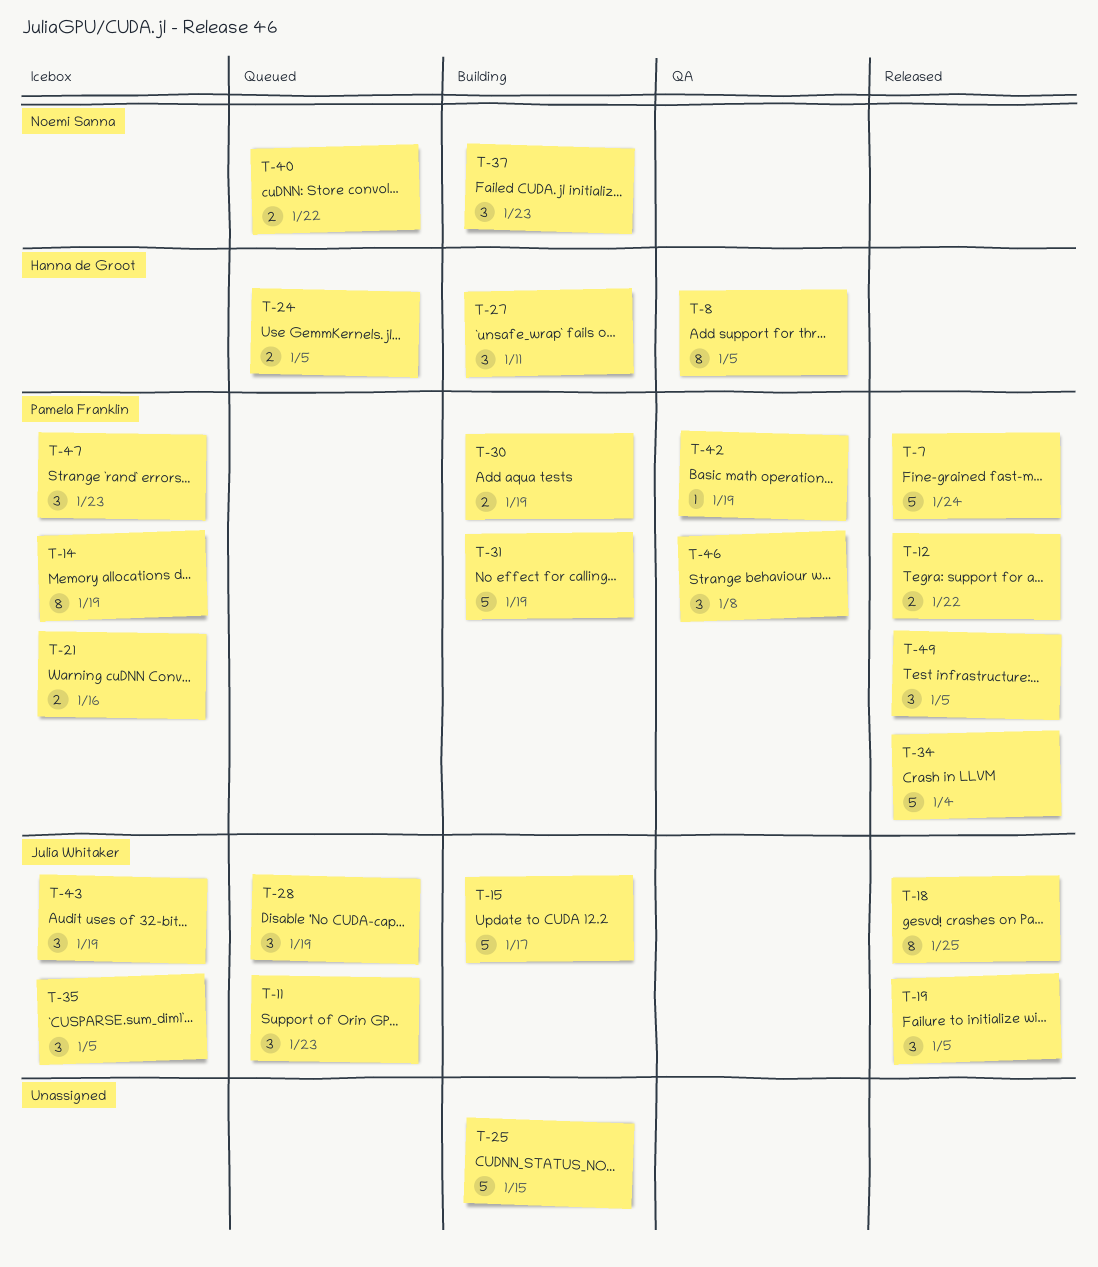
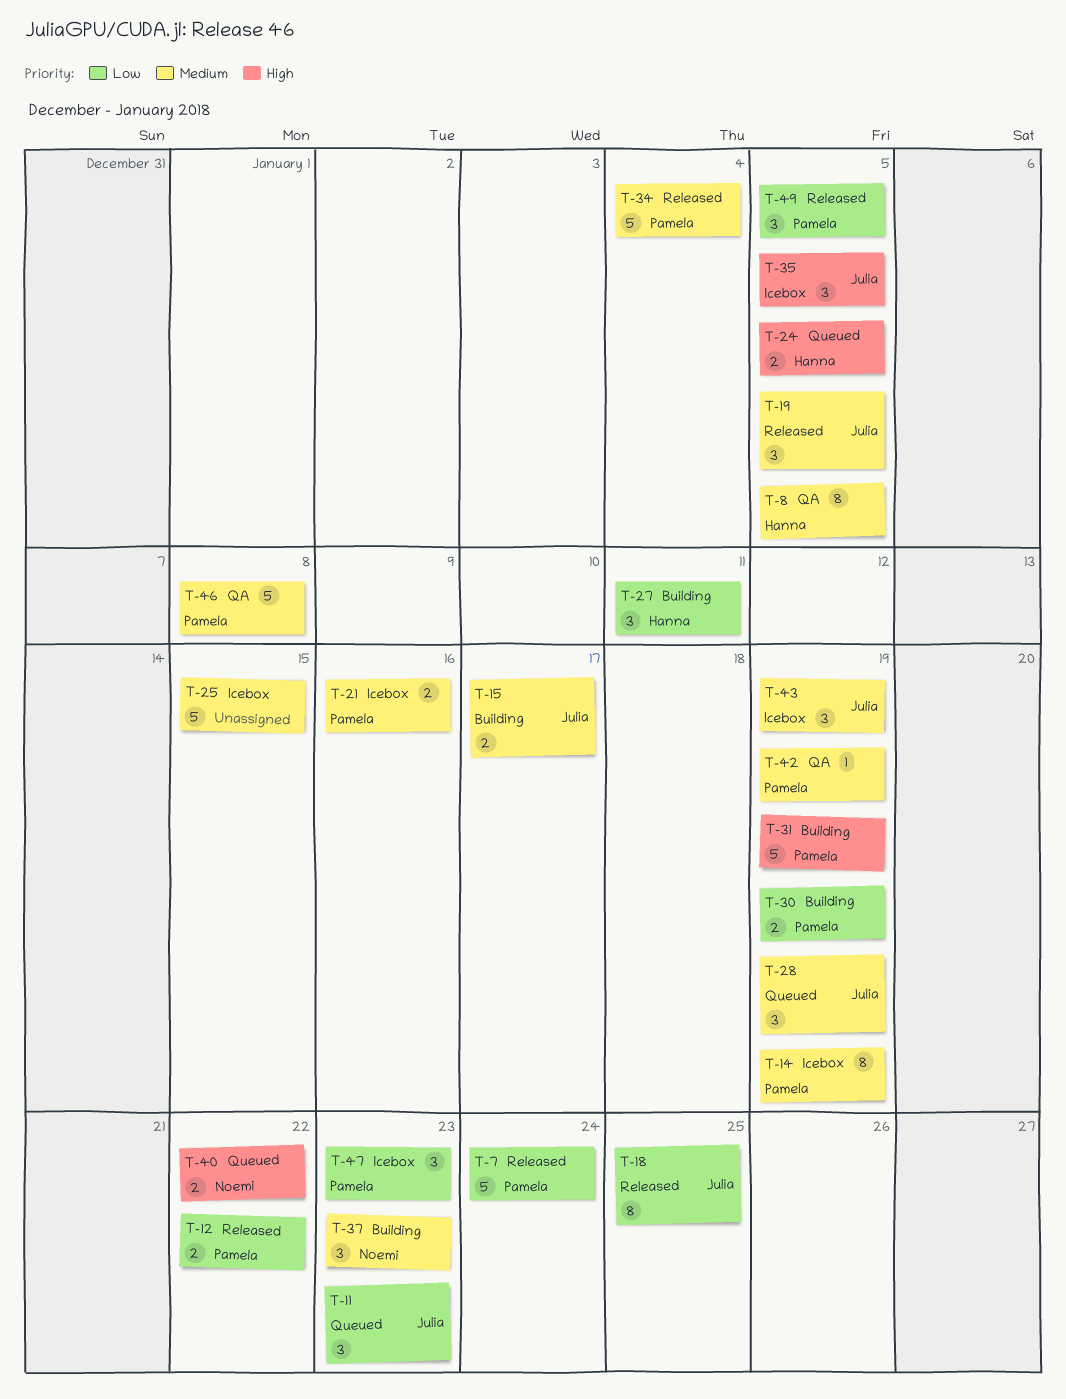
T-15, estimate: 5 -> 2
T-25, status: Building -> Icebox
T-46, estimate: 3 -> 5

